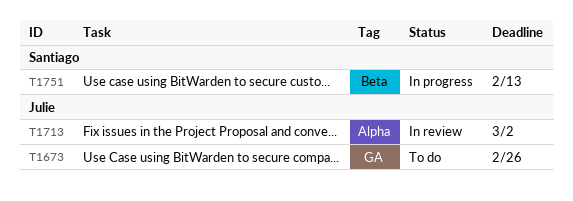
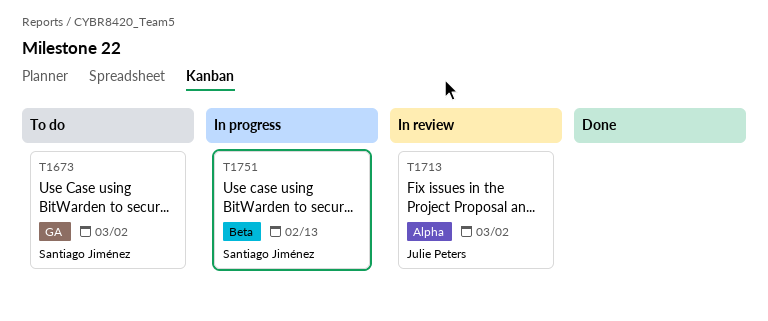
T1673, owner: Julie Peters -> Santiago Jiménez
T1673, due: Feb 26 -> Mar 2

